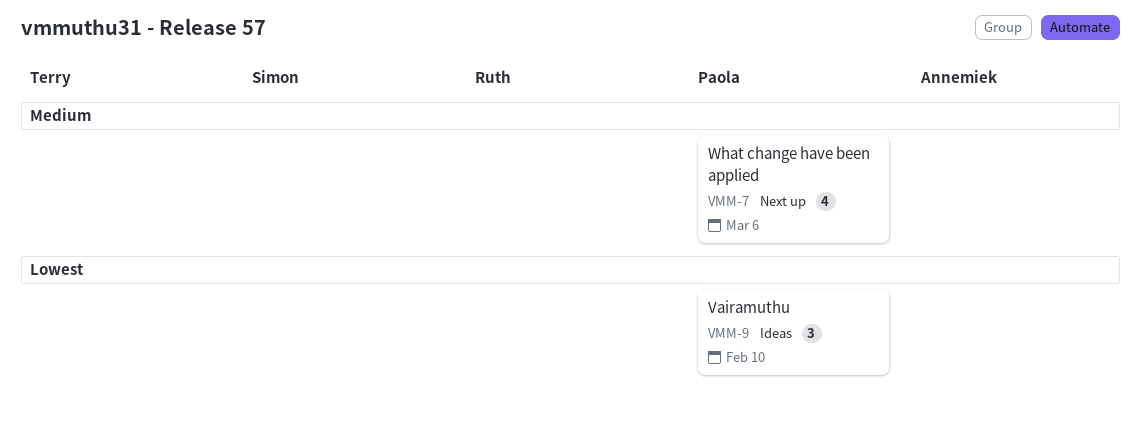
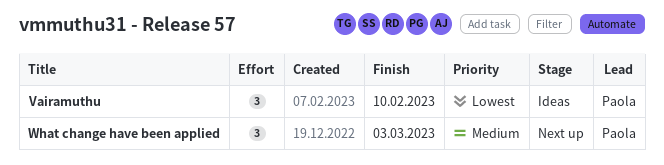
What change have been applied, estimate: 4 -> 3
What change have been applied, due: Mar 6 -> Mar 3

